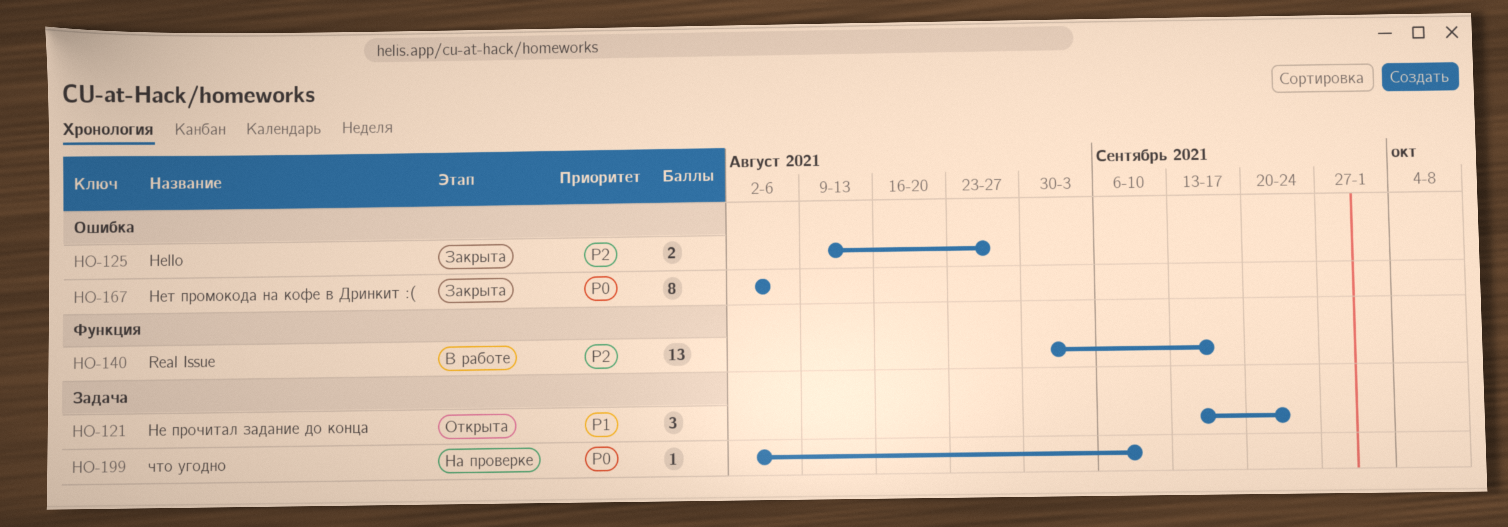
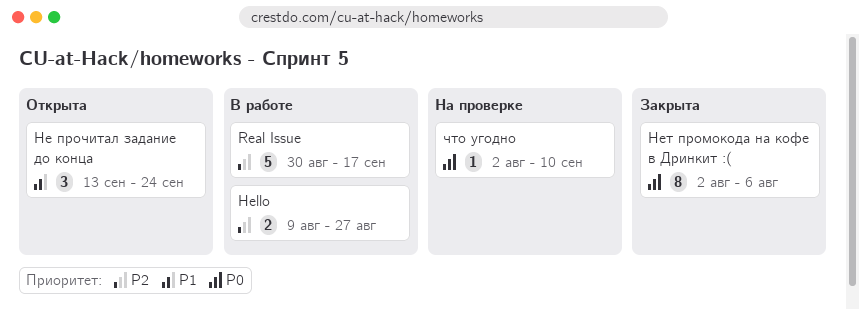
Hello, status: Закрыта -> В работе
Real Issue, estimate: 13 -> 5

